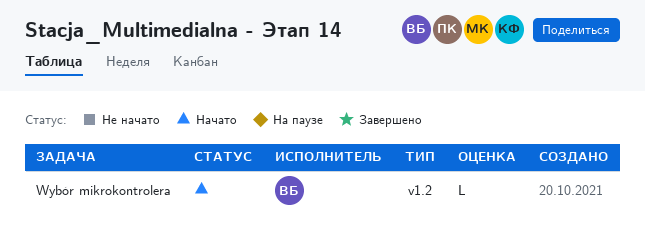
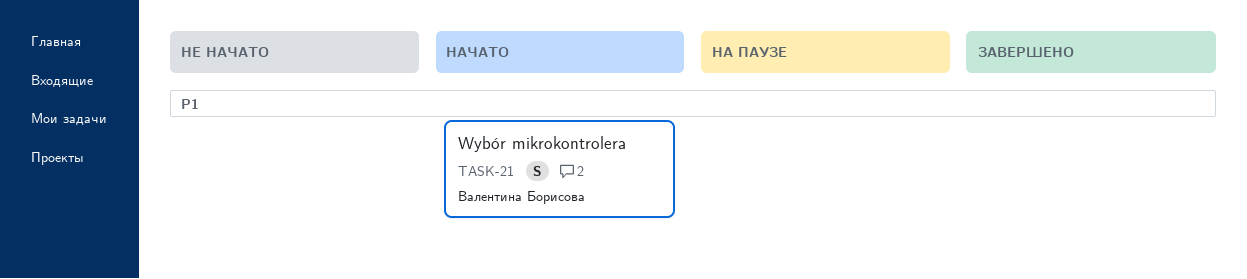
Wybór mikrokontrolera, estimate: L -> S

